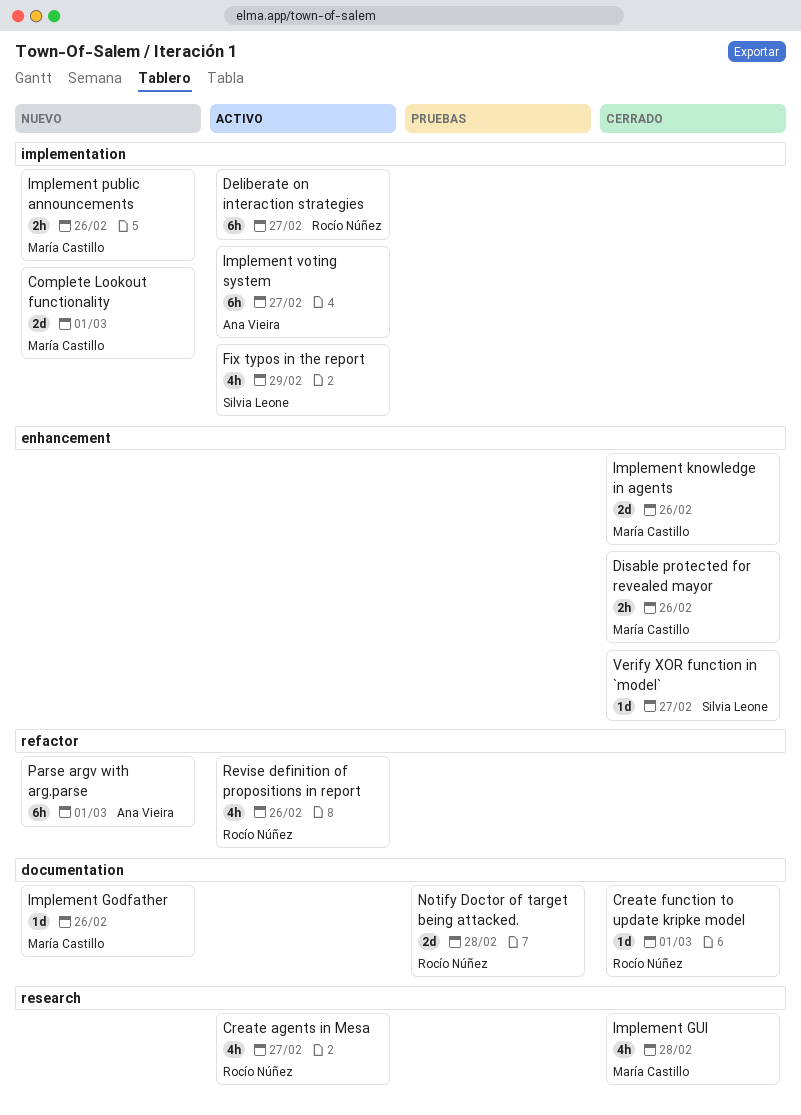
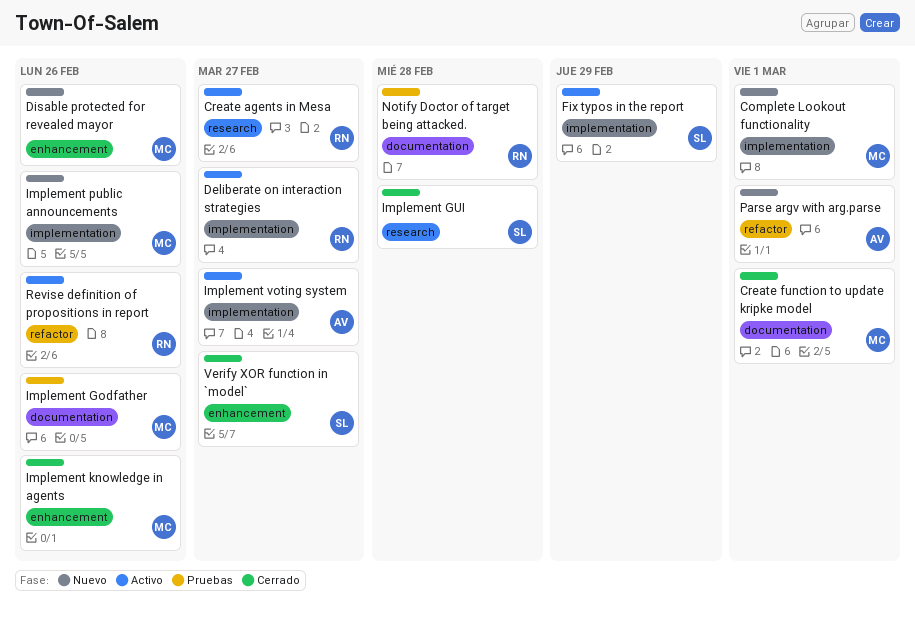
Create function to update kripke model, owner: Rocío Núñez -> María Castillo
Disable protected for revealed mayor, status: Cerrado -> Nuevo
Implement Godfather, status: Nuevo -> Pruebas
Implement GUI, owner: María Castillo -> Silvia Leone

